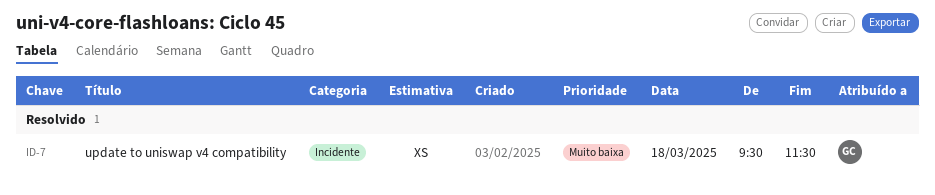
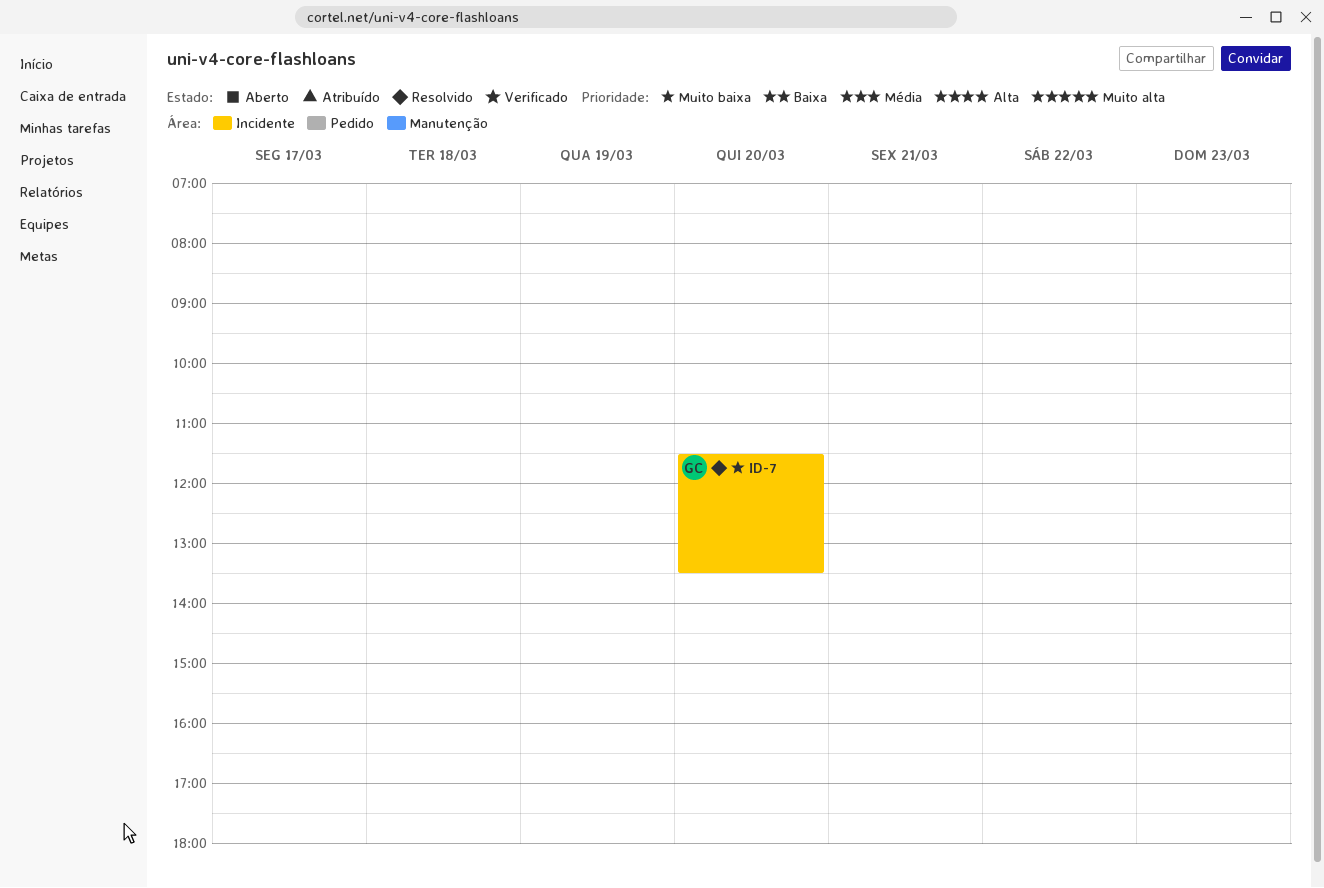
ID-7, day: Mar 18 -> Mar 20
ID-7, begins: 09:30 -> 11:30
ID-7, ends: 11:30 -> 13:30

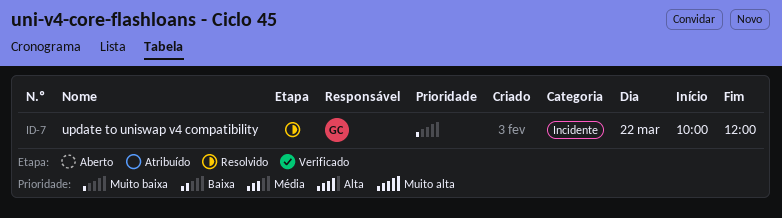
ID-7, day: Mar 20 -> Mar 22
ID-7, begins: 11:30 -> 10:00
ID-7, ends: 13:30 -> 12:00

